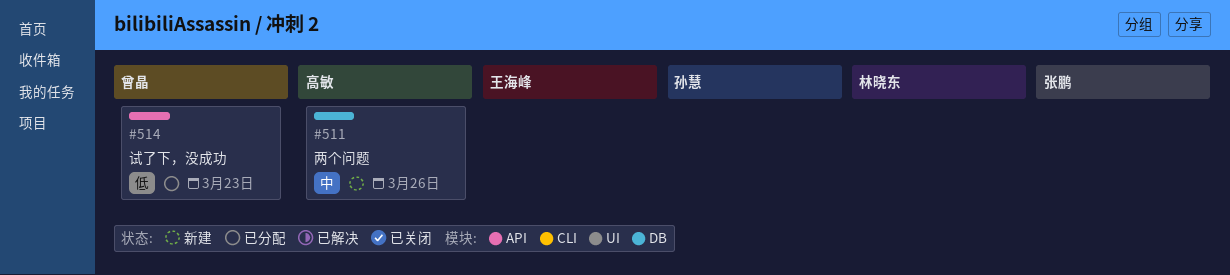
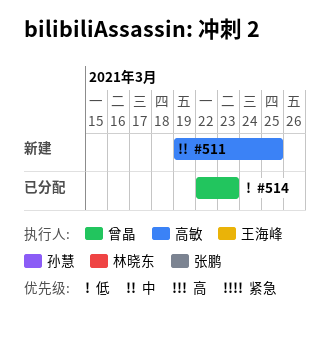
#511, due: Mar 26 -> Mar 25

